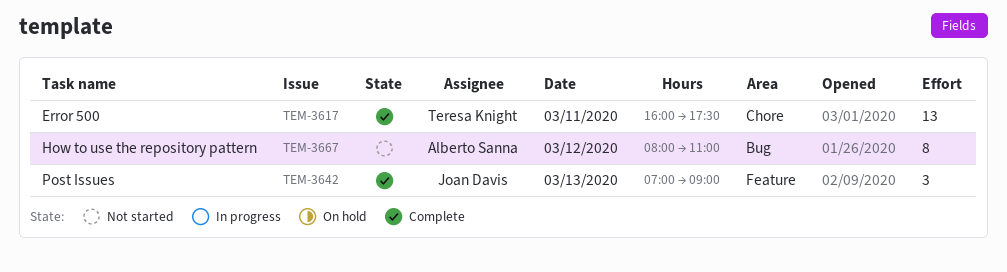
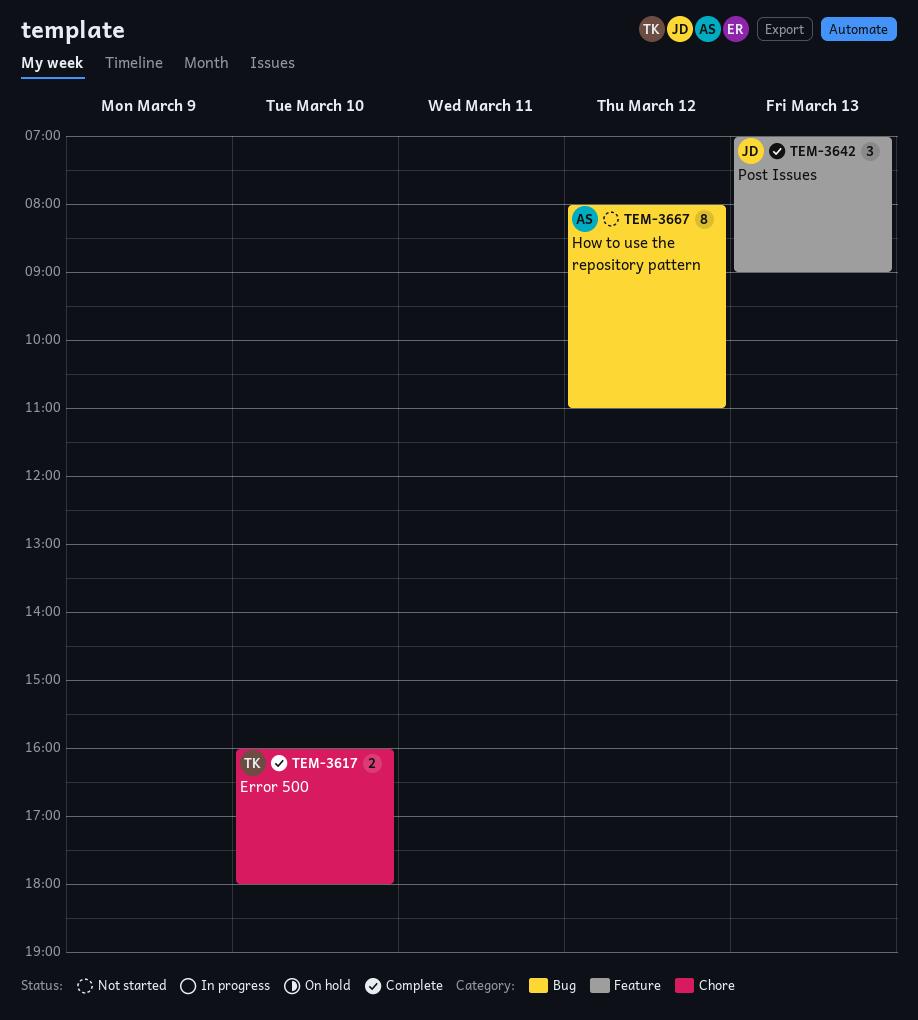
TEM-3617, estimate: 13 -> 2
TEM-3617, day: Mar 11 -> Mar 10
TEM-3617, ends: 17:30 -> 18:00

